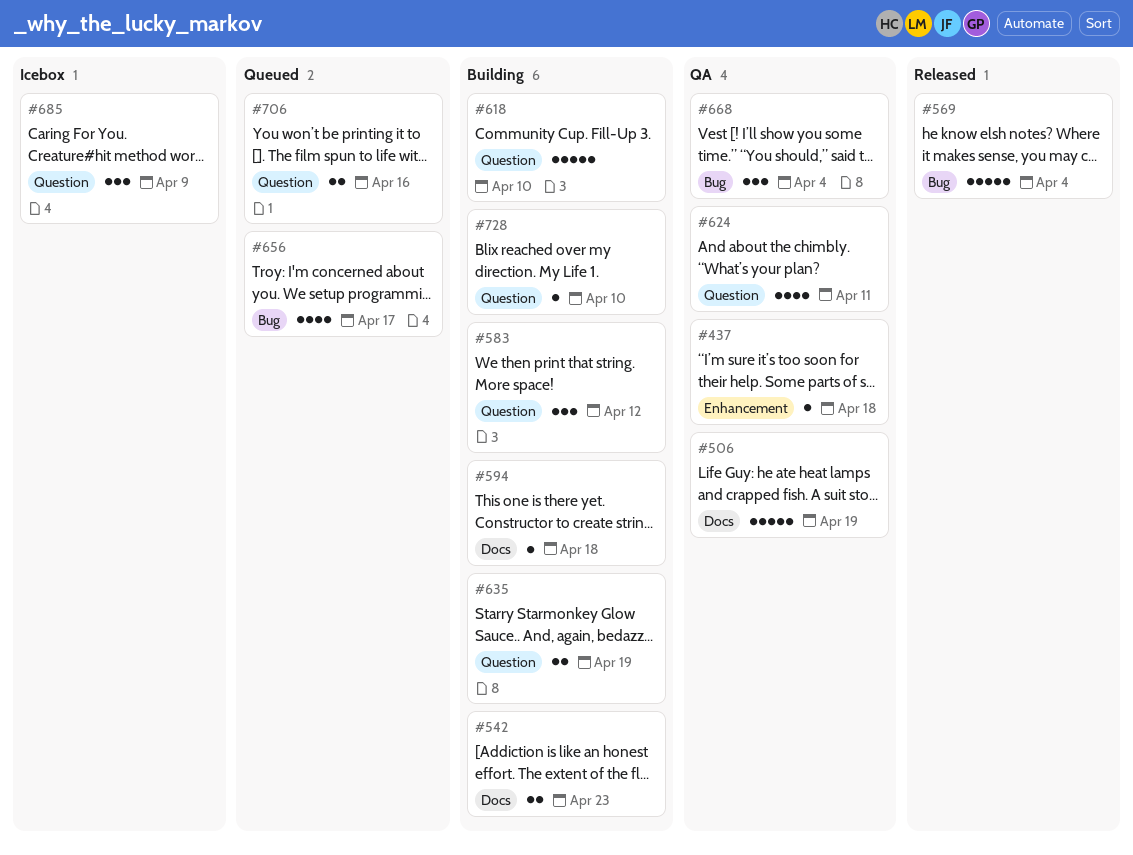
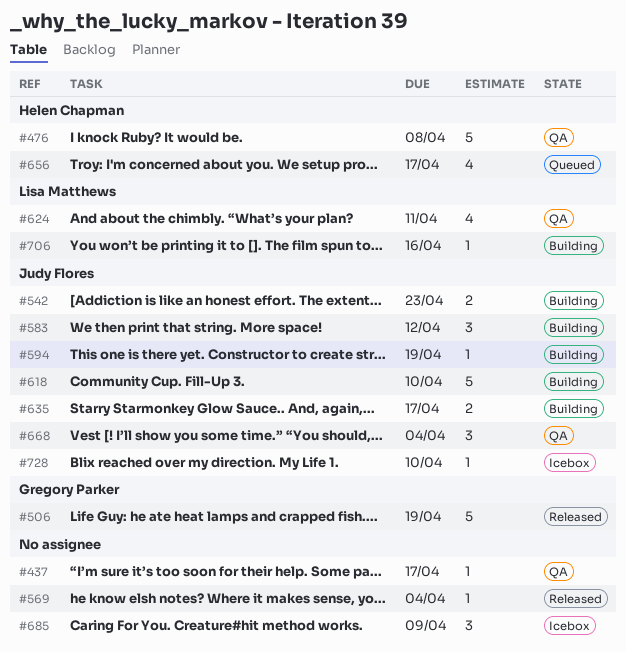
#437, due: Apr 18 -> Apr 17
#476: none -> present
#506, status: QA -> Released
#569, estimate: 5 -> 1
#594, due: Apr 18 -> Apr 19
#635, due: Apr 19 -> Apr 17
#706, status: Queued -> Building
#706, estimate: 2 -> 1
#728, status: Building -> Icebox

